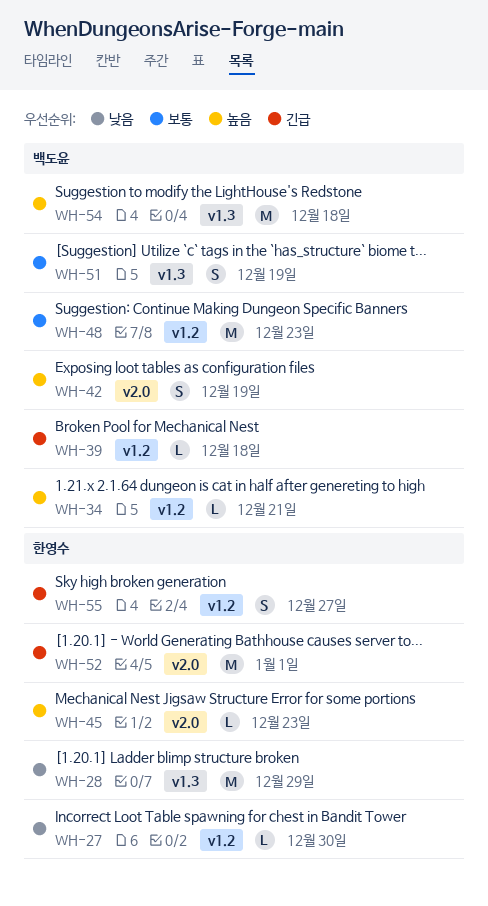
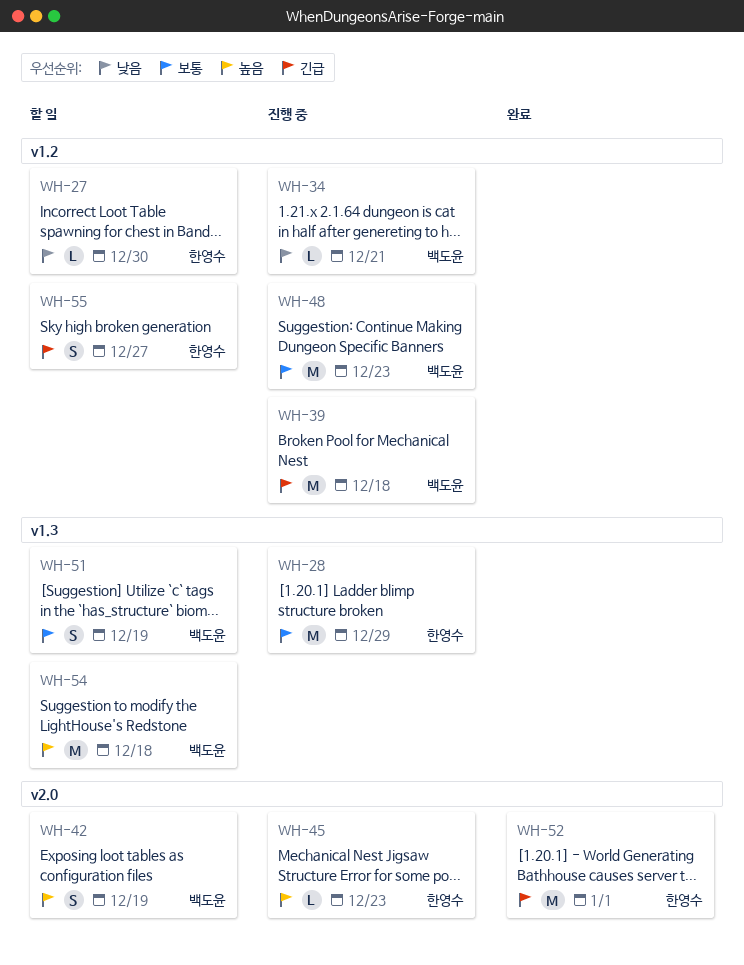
WH-28, priority: 낮음 -> 보통
WH-34, priority: 높음 -> 낮음
WH-39, estimate: L -> M

